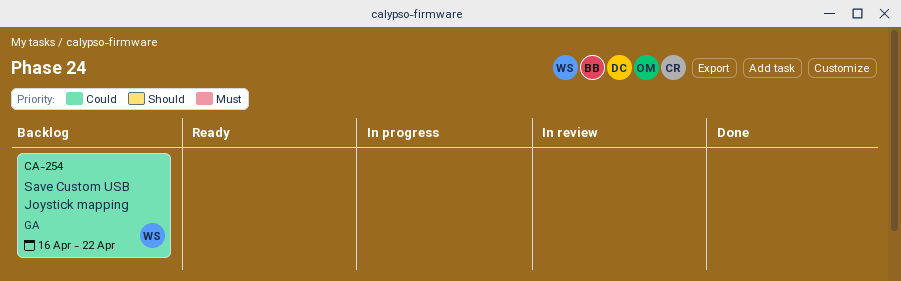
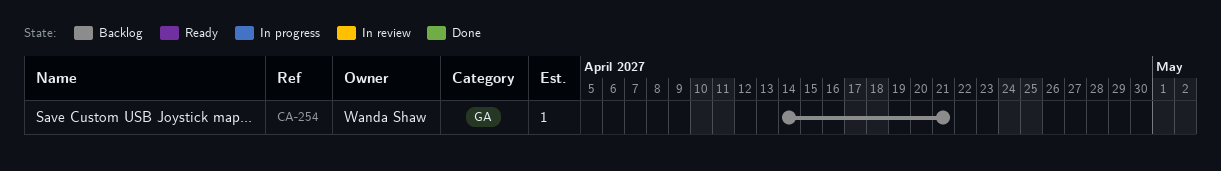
CA-254, start: Apr 16 -> Apr 14
CA-254, due: Apr 22 -> Apr 21

